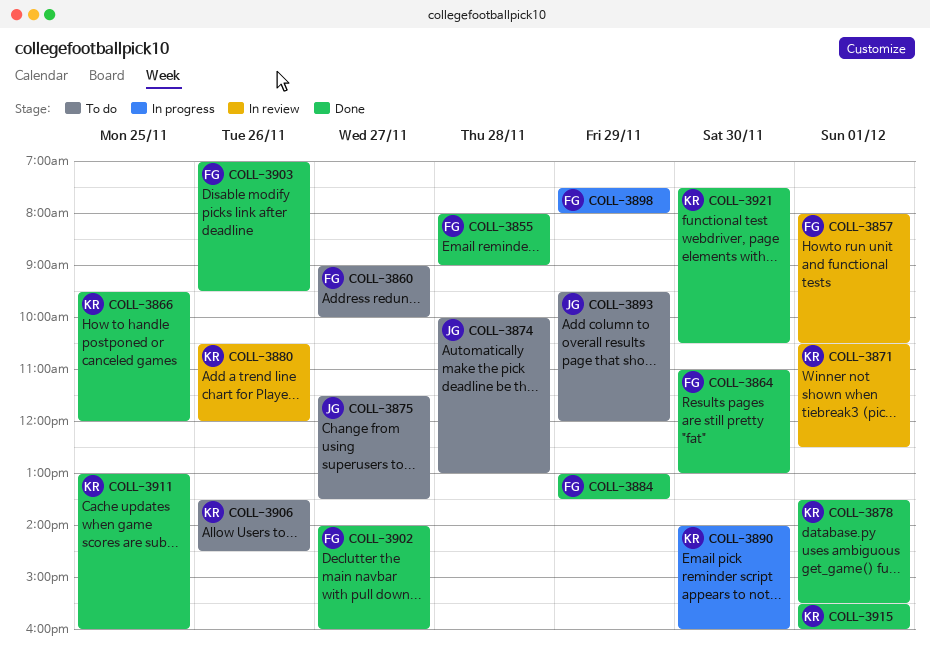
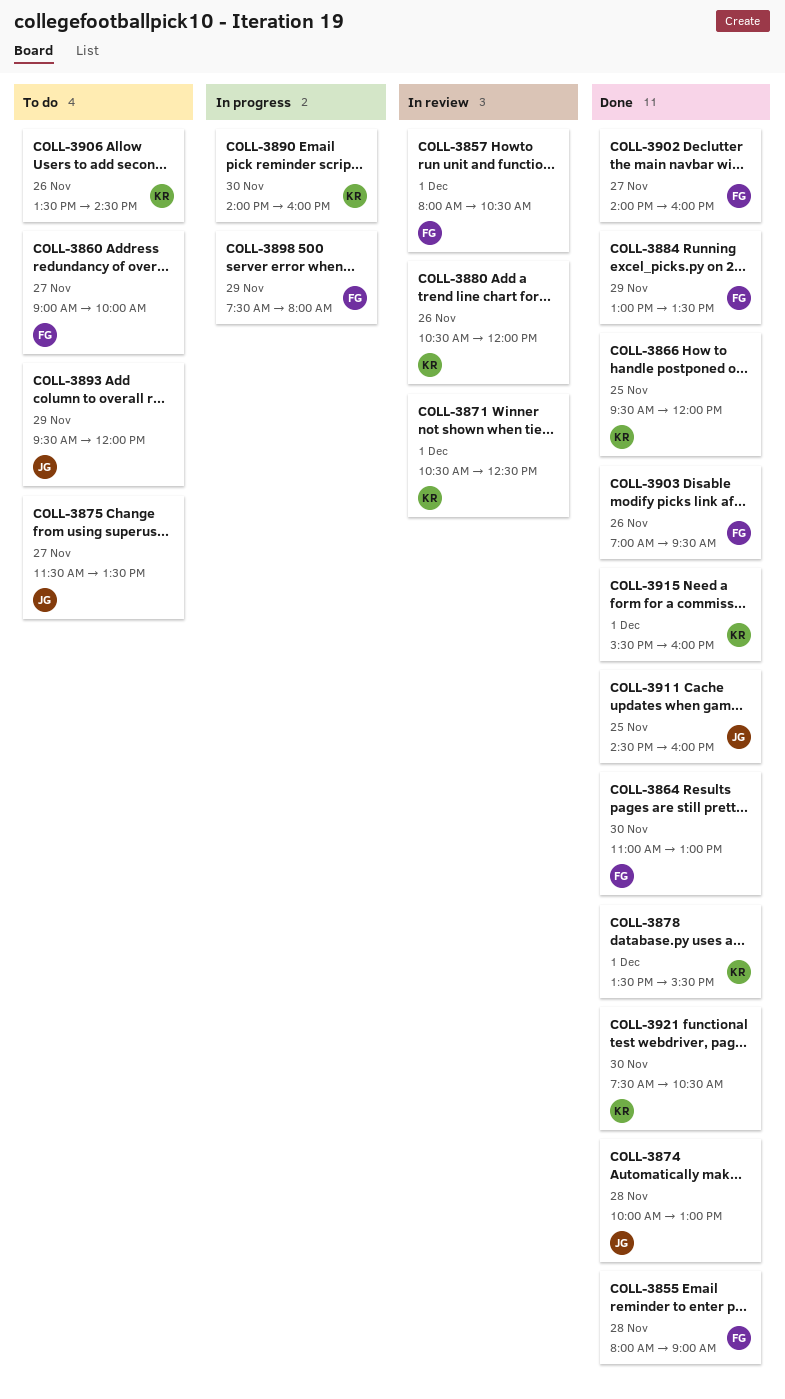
COLL-3874, status: To do -> Done
COLL-3911, owner: KR -> JG
COLL-3911, begins: 13:00 -> 14:30

